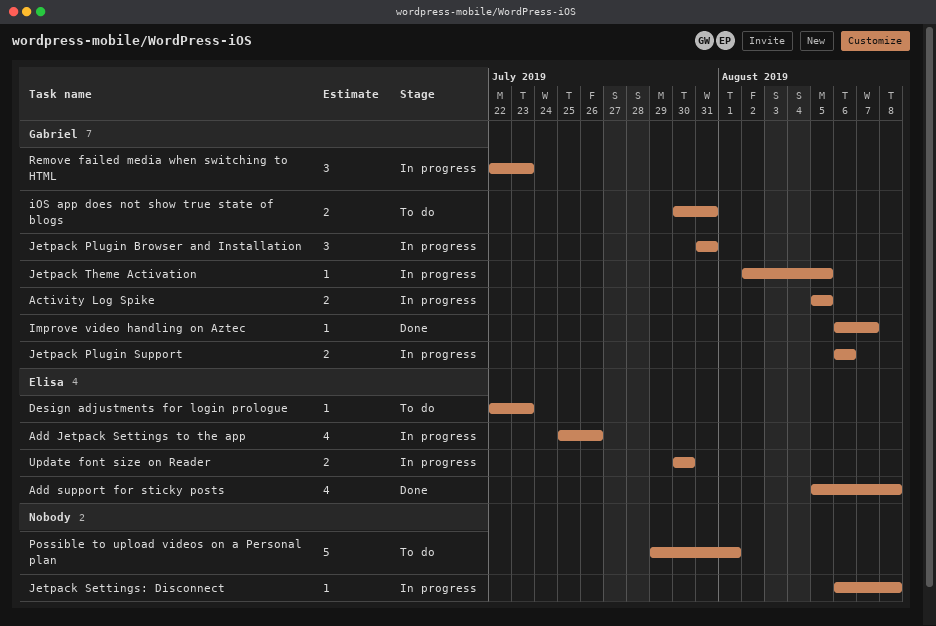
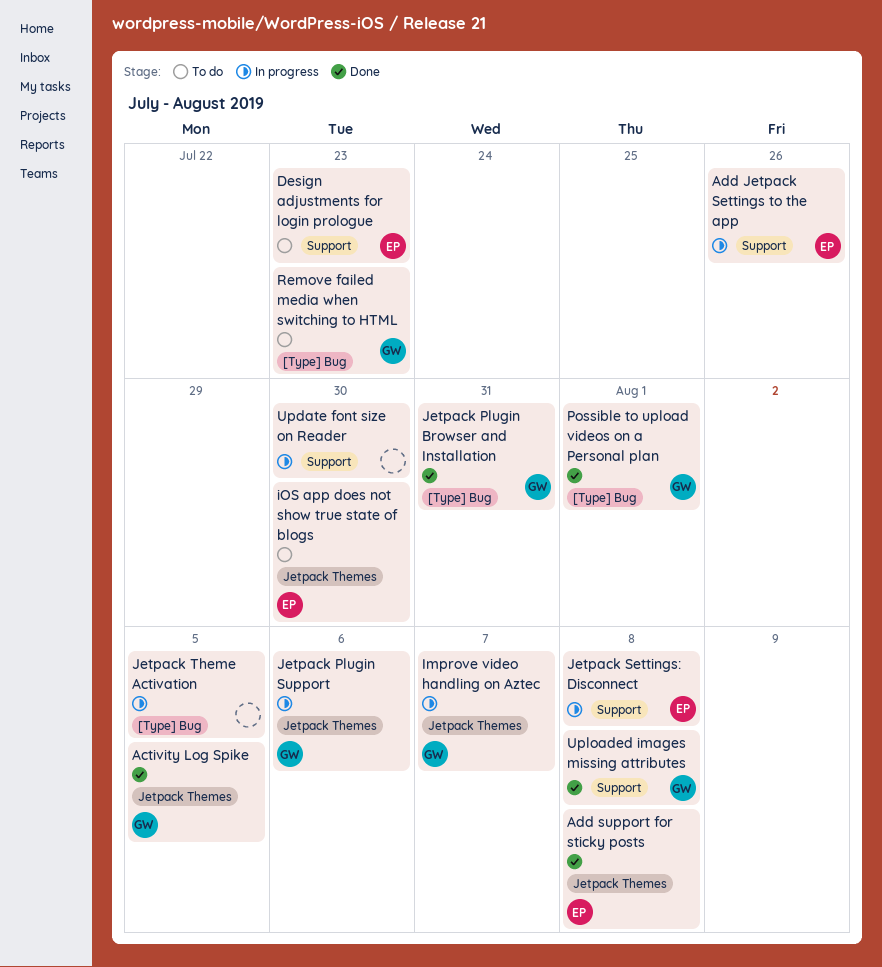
Activity Log Spike, status: In progress -> Done
Improve video handling on Aztec, status: Done -> In progress
iOS app does not show true state of blogs, owner: Gabriel -> Elisa
iOS app does not show true state of blogs, due: Jul 31 -> Jul 30
Jetpack Plugin Browser and Installation, status: In progress -> Done
Jetpack Settings: Disconnect, owner: none -> Elisa
Jetpack Theme Activation, owner: Gabriel -> none
Possible to upload videos on a Personal plan, status: To do -> Done
Possible to upload videos on a Personal plan, owner: none -> Gabriel
Remove failed media when switching to HTML, status: In progress -> To do
Update font size on Reader, owner: Elisa -> none
Uploaded images missing attributes: none -> present

